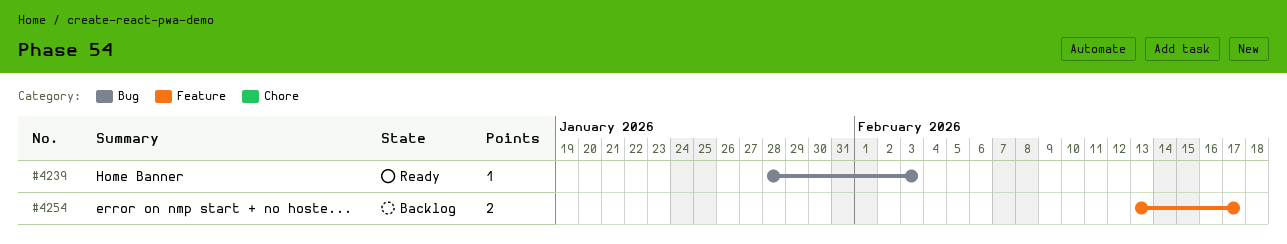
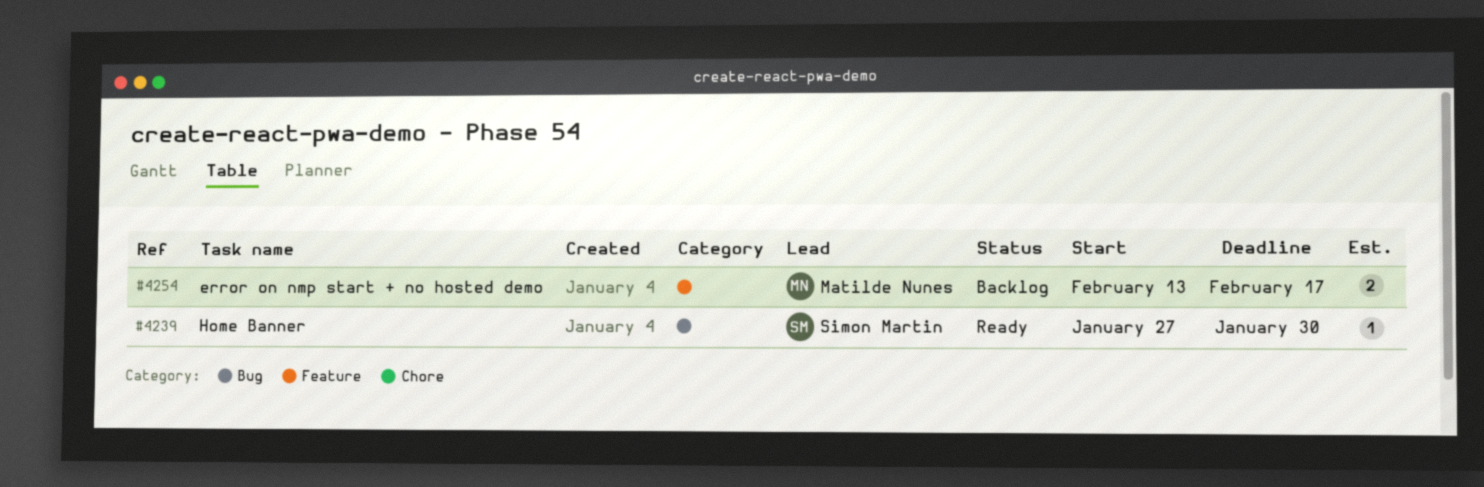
#4239, start: Jan 28 -> Jan 27
#4239, due: Feb 3 -> Jan 30

